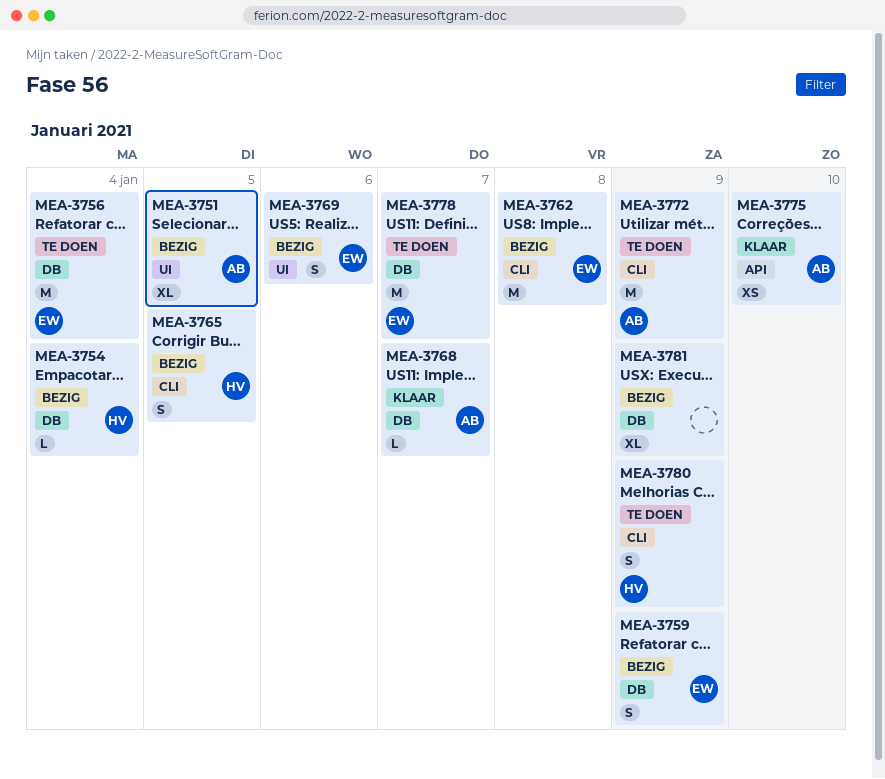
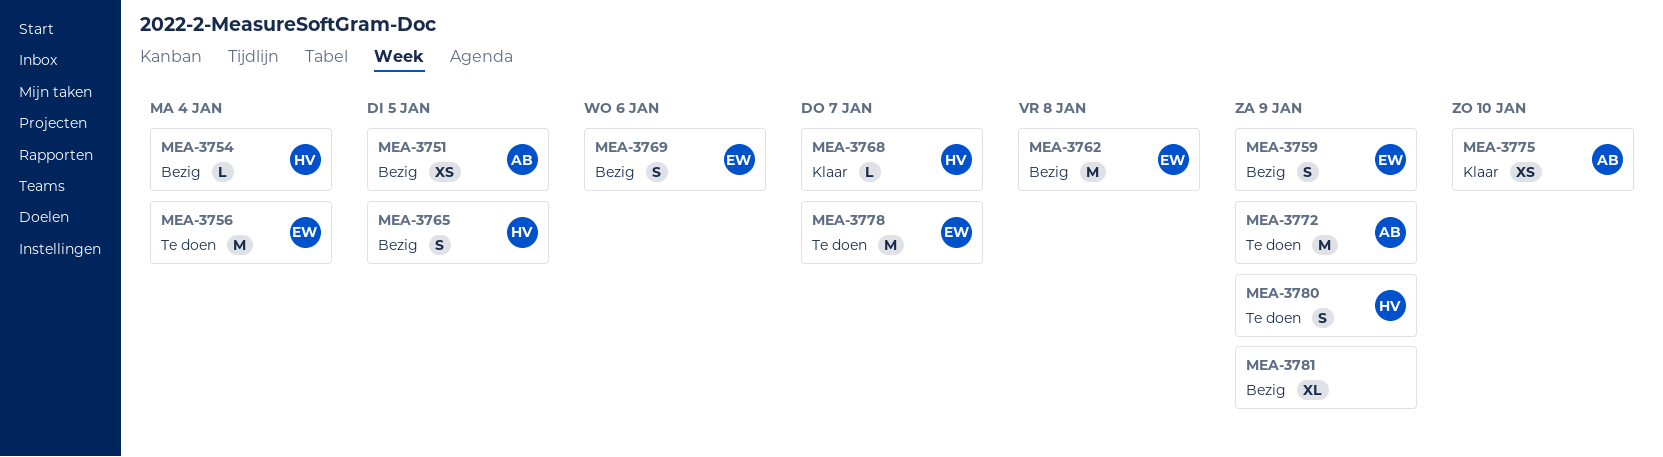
MEA-3751, estimate: XL -> XS
MEA-3768, owner: AB -> HV

